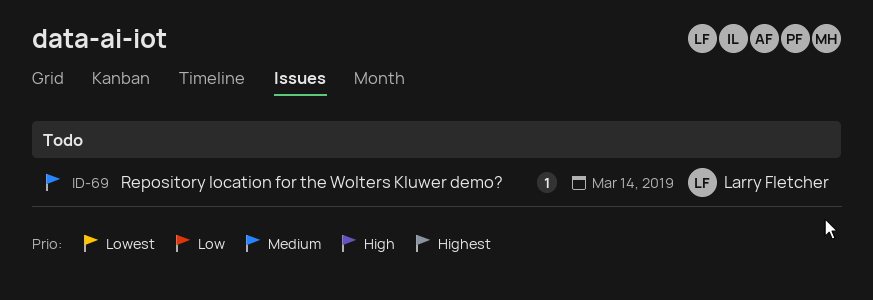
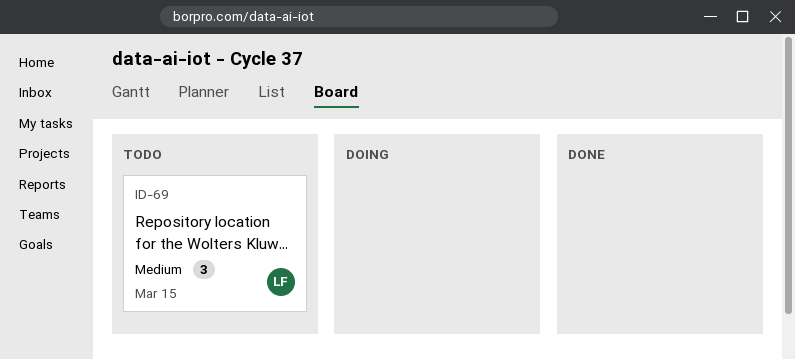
ID-69, estimate: 1 -> 3
ID-69, due: Mar 14 -> Mar 15

